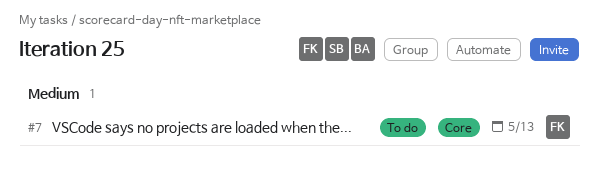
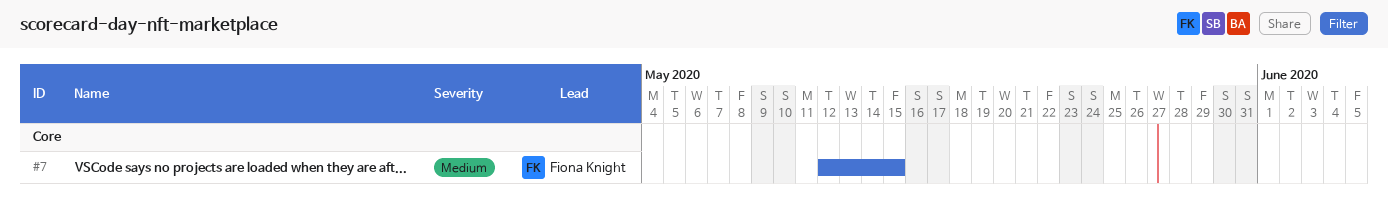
#7, due: May 13 -> May 15

